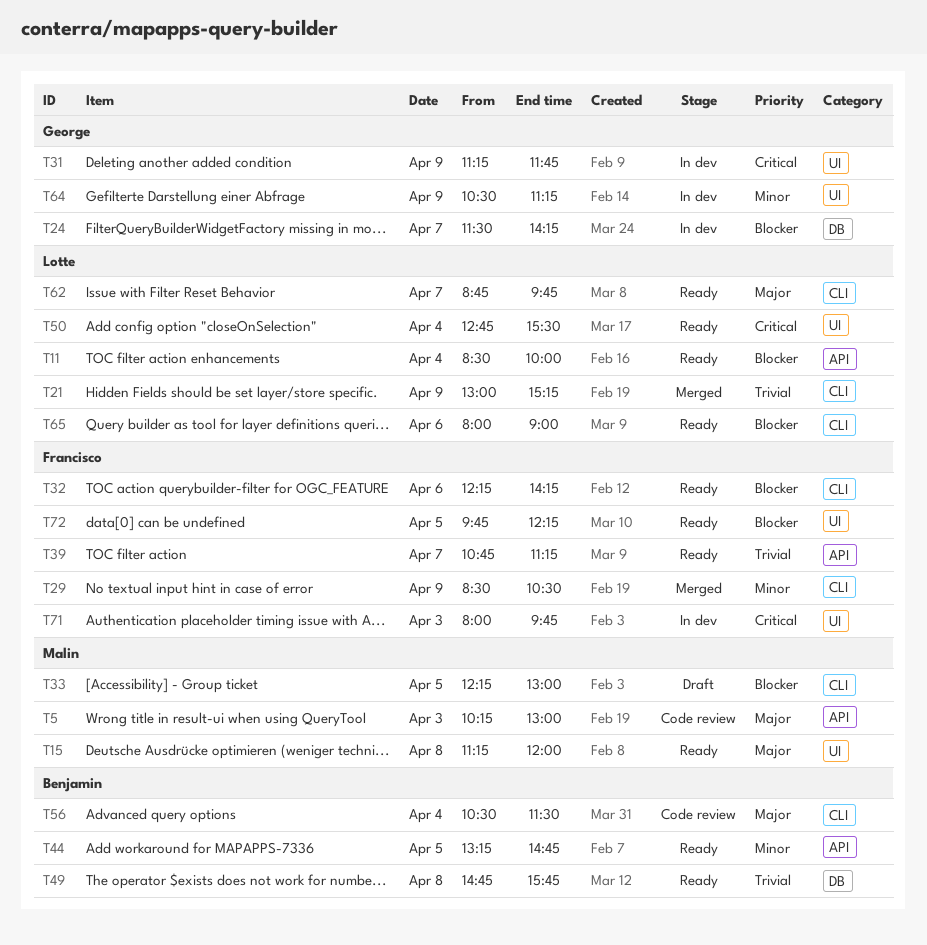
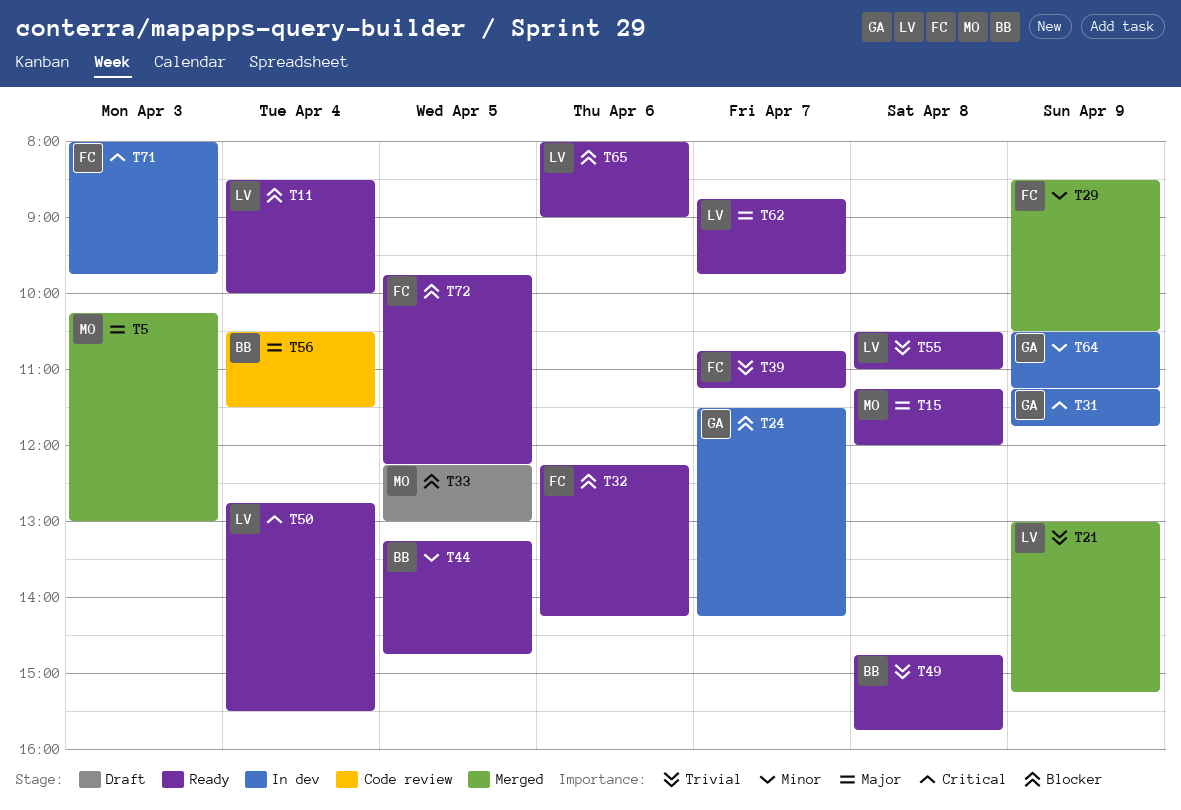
T5, status: Code review -> Merged
T55: none -> present

